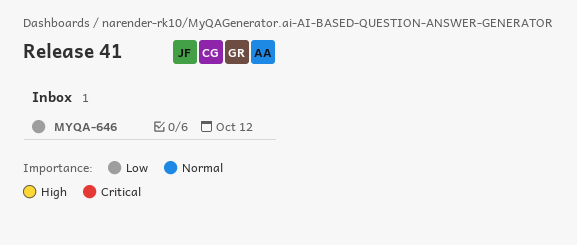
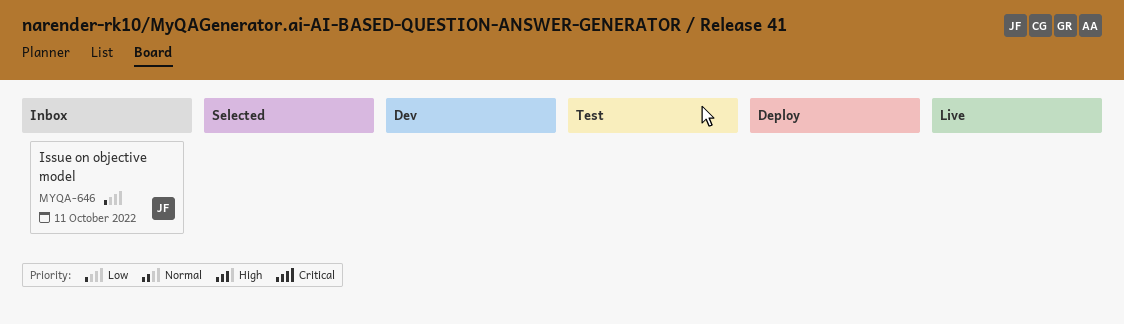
MYQA-646, due: Oct 12 -> Oct 11

